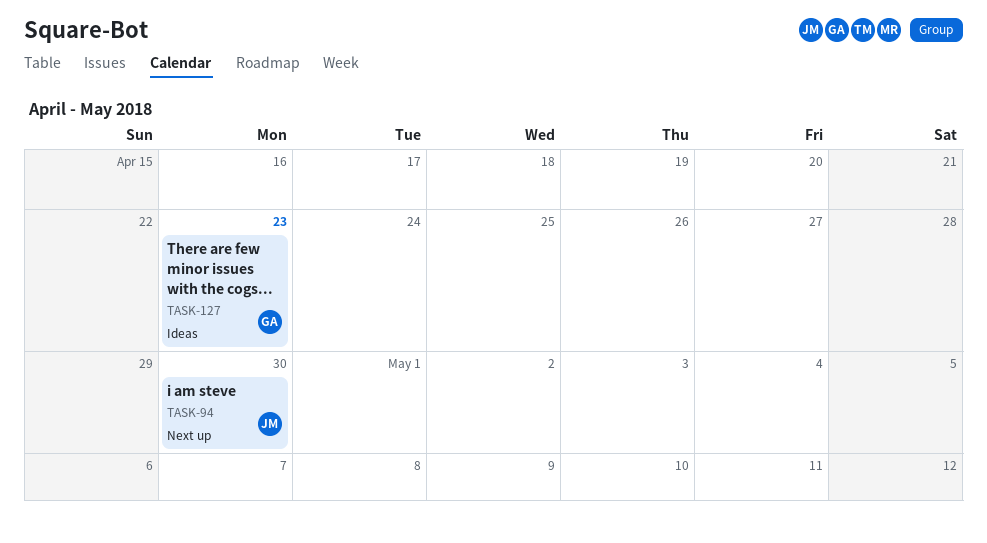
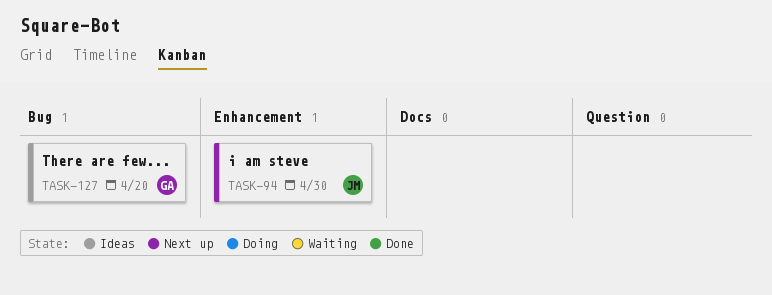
TASK-127, due: Apr 23 -> Apr 20

